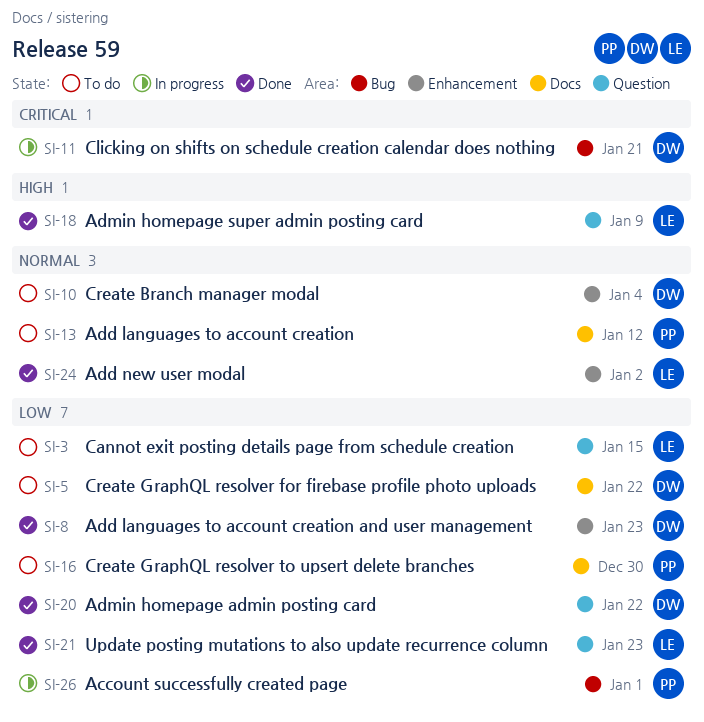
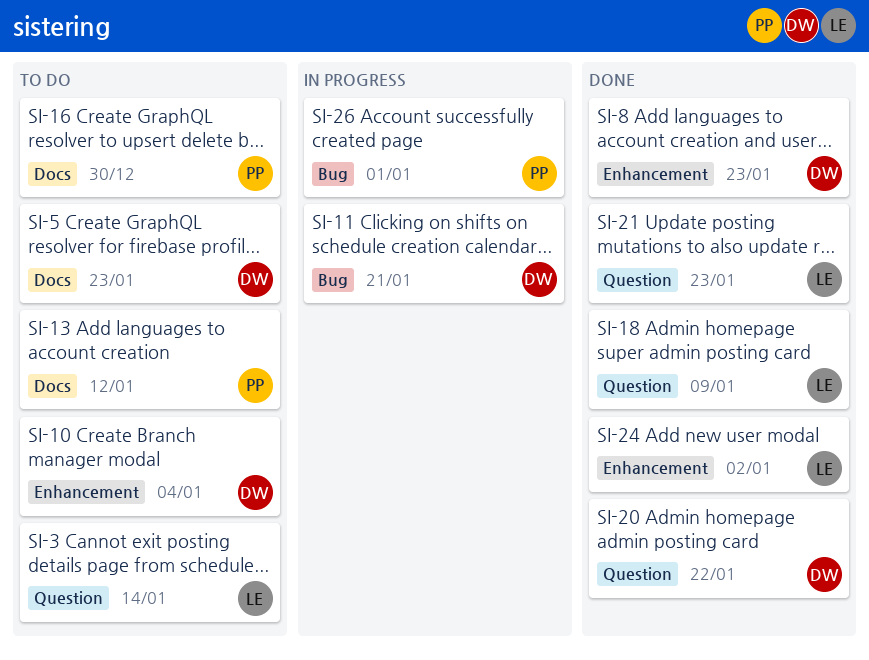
SI-3, due: Jan 15 -> Jan 14
SI-5, due: Jan 22 -> Jan 23

